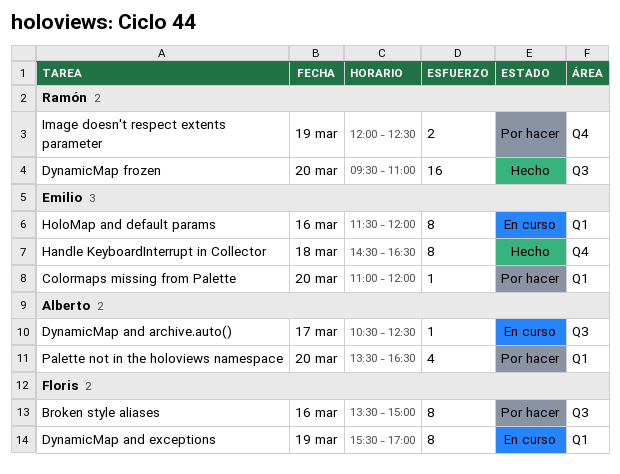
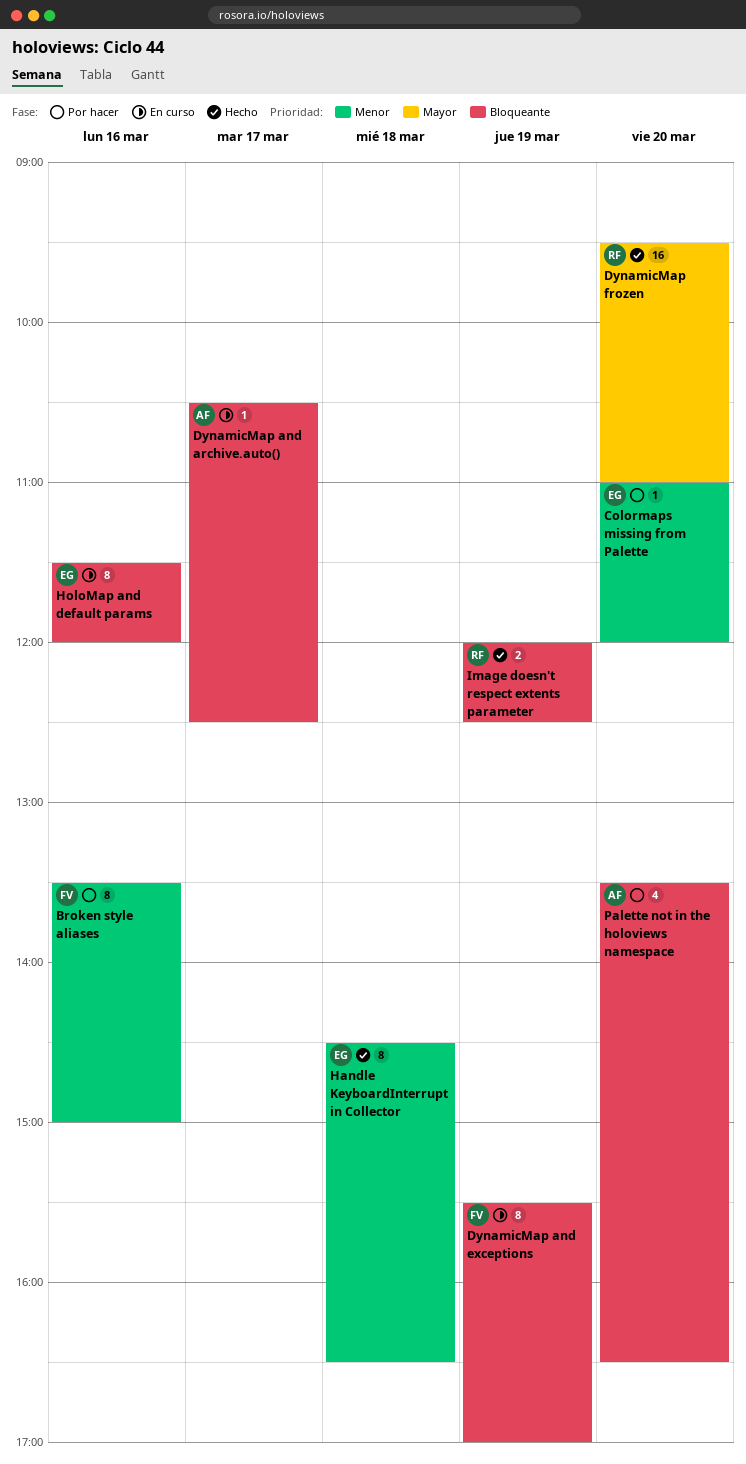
Image doesn't respect extents parameter, status: Por hacer -> Hecho

